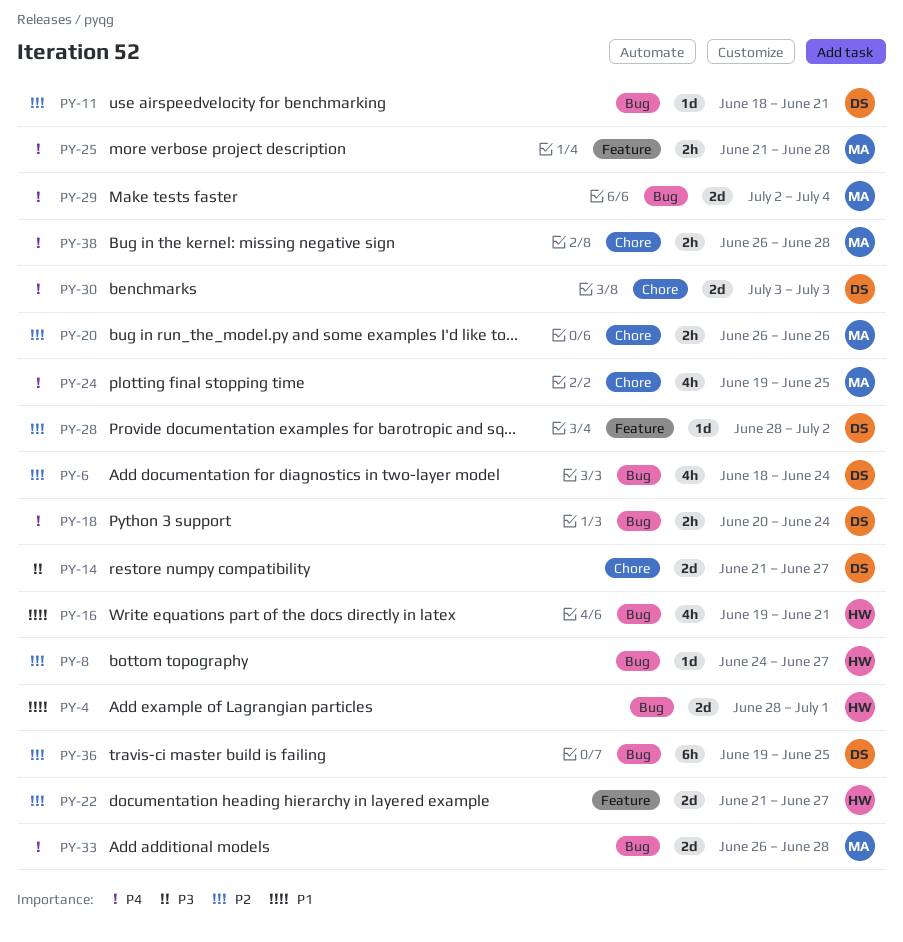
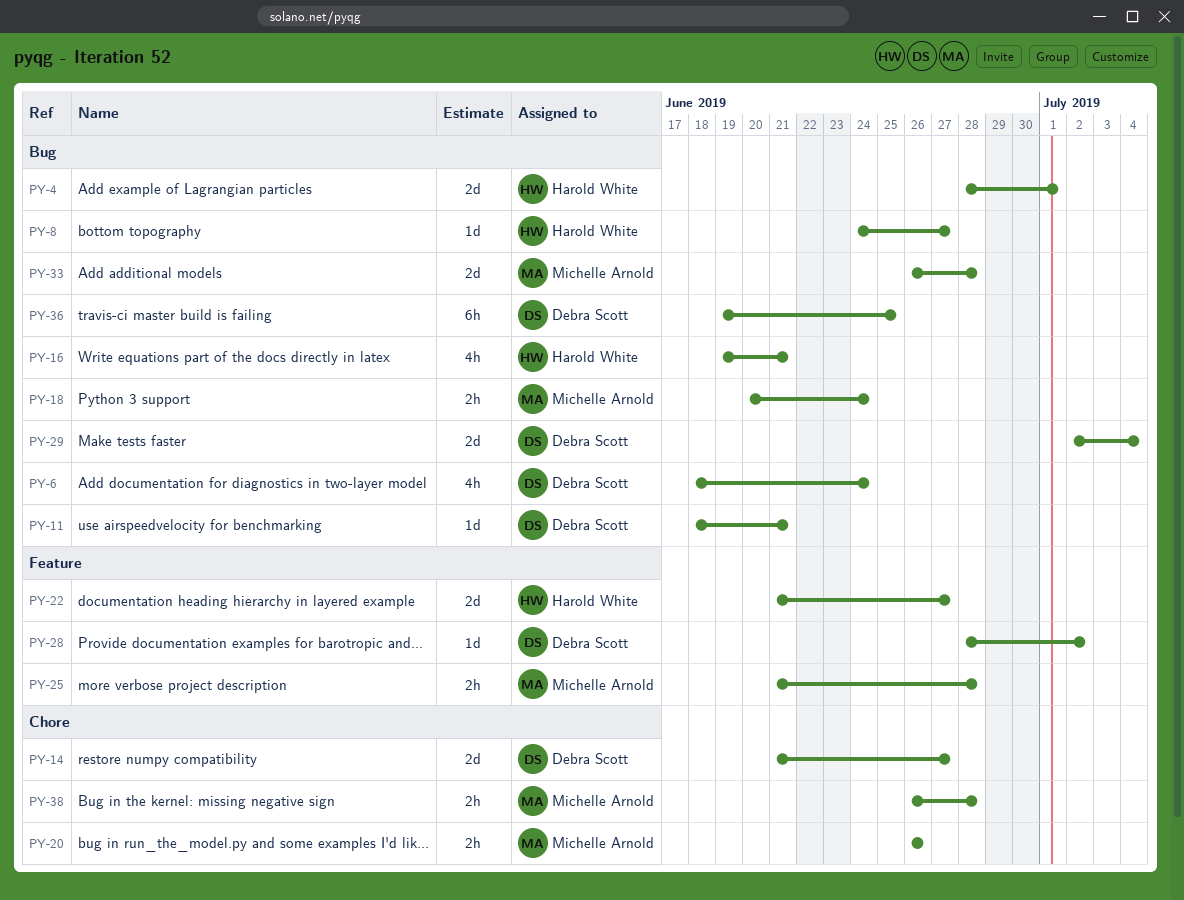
PY-18, owner: Debra Scott -> Michelle Arnold
PY-24: present -> none
PY-29, owner: Michelle Arnold -> Debra Scott
PY-30: present -> none

